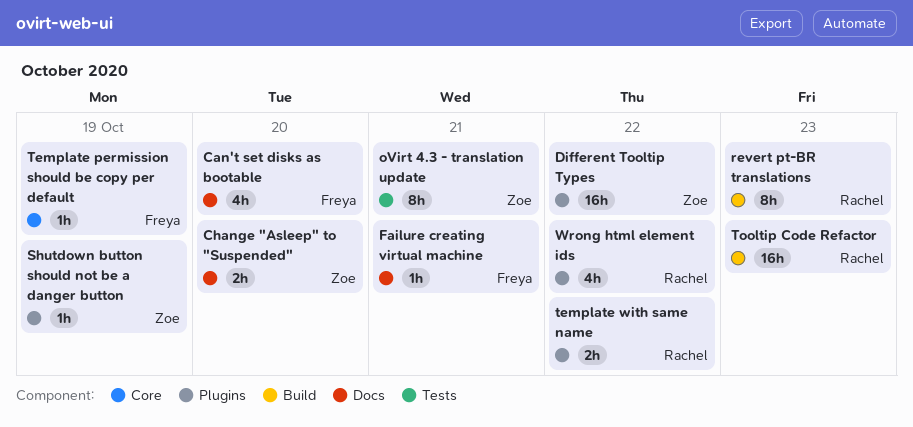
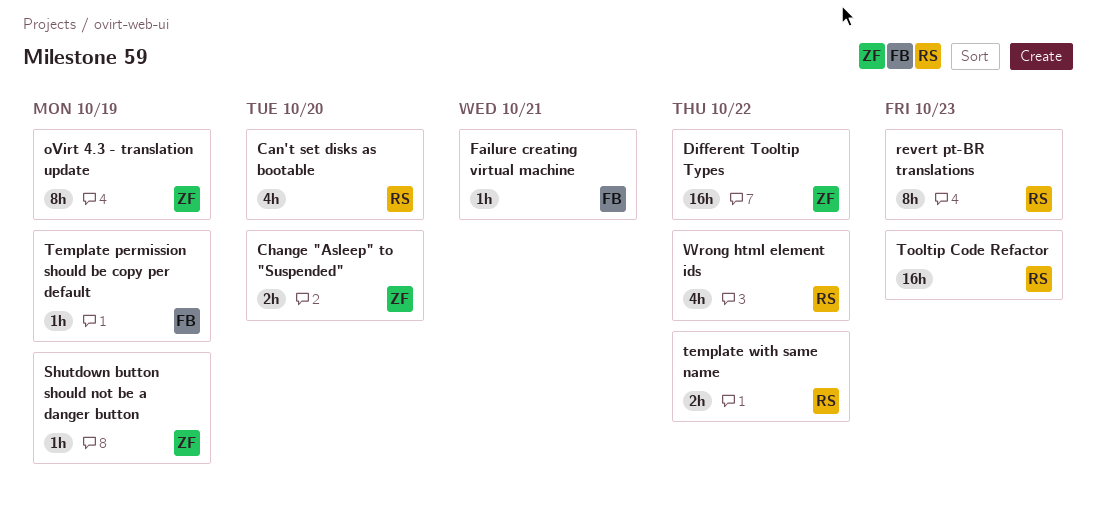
Can't set disks as bootable, owner: Freya -> Rachel
oVirt 4.3 - translation update, due: Oct 21 -> Oct 19

